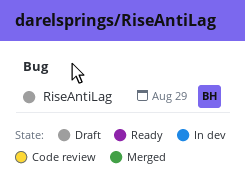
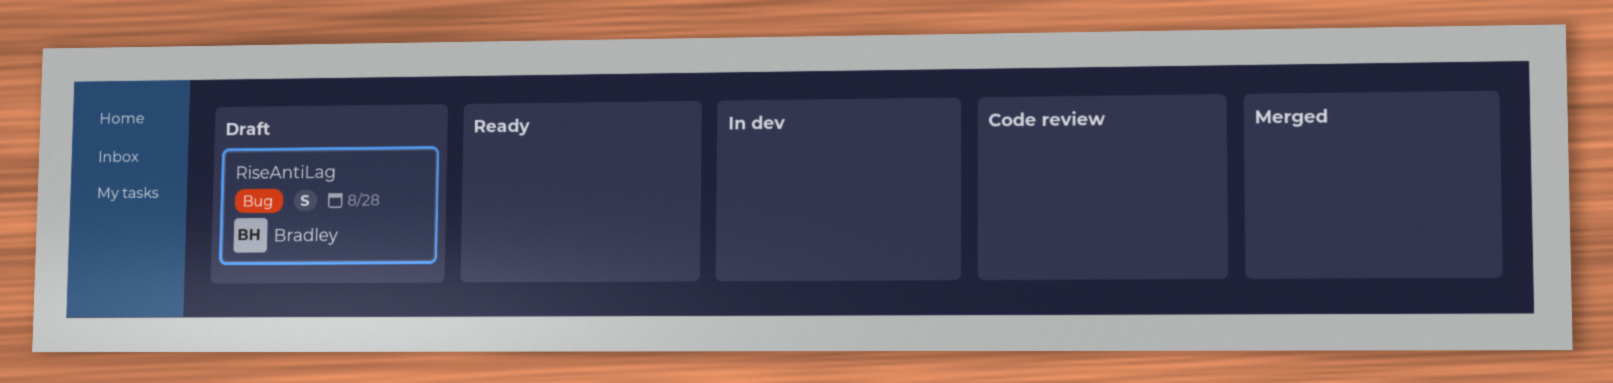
RiseAntiLag, due: Aug 29 -> Aug 28

